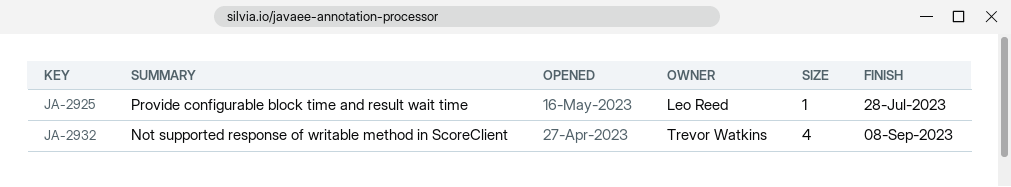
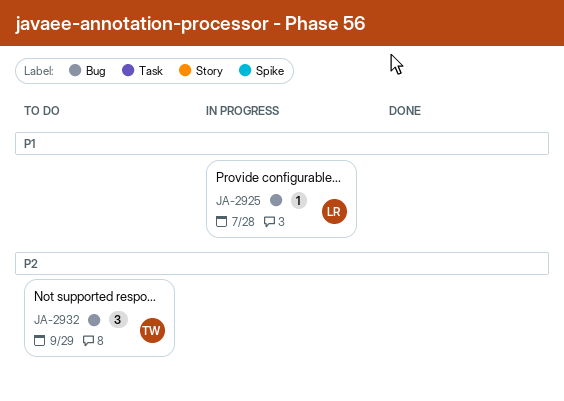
JA-2932, estimate: 4 -> 3
JA-2932, due: Sep 8 -> Sep 29

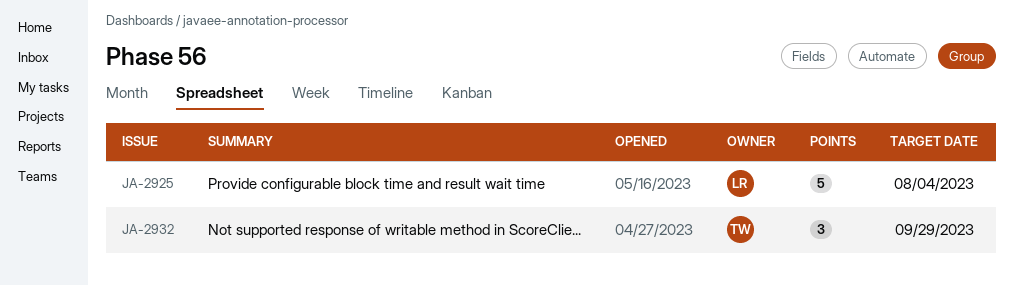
JA-2925, estimate: 1 -> 5
JA-2925, due: Jul 28 -> Aug 4

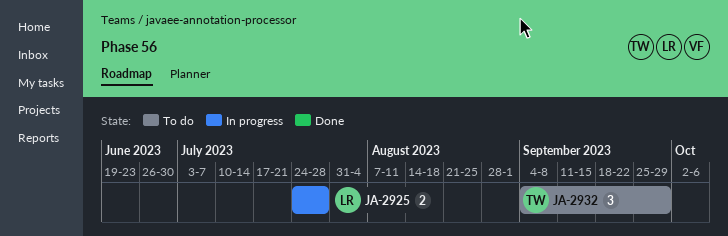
JA-2925, estimate: 5 -> 2
JA-2925, due: Aug 4 -> Jul 28

